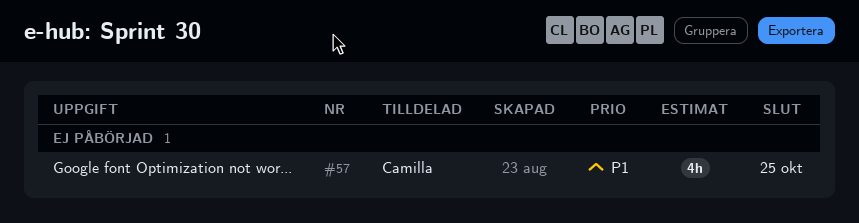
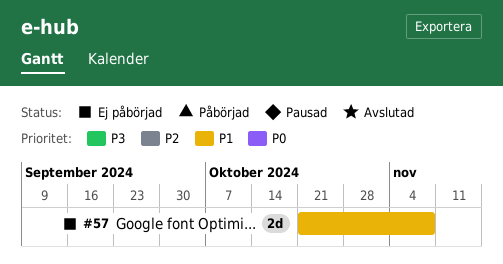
#57, estimate: 4h -> 2d
#57, due: Oct 25 -> Nov 8

